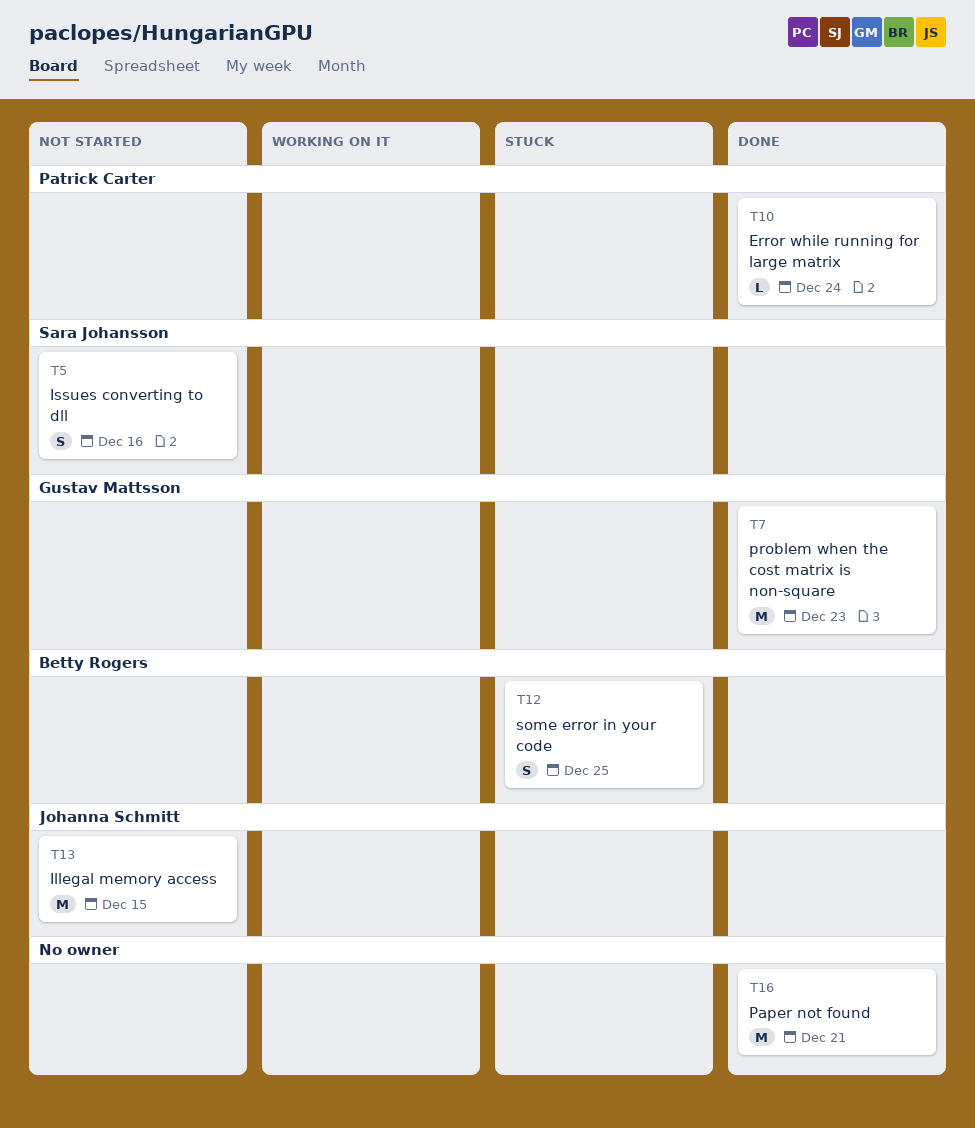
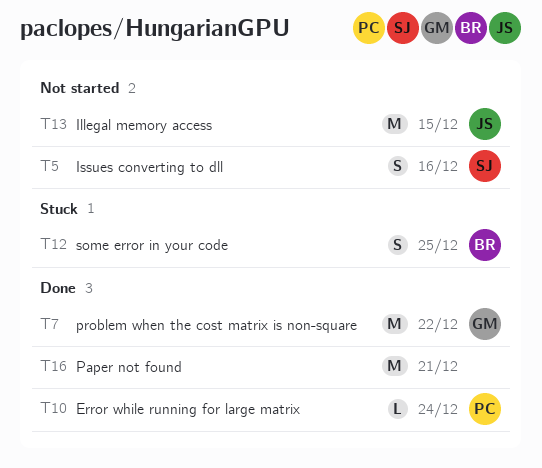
T7, due: Dec 23 -> Dec 22

